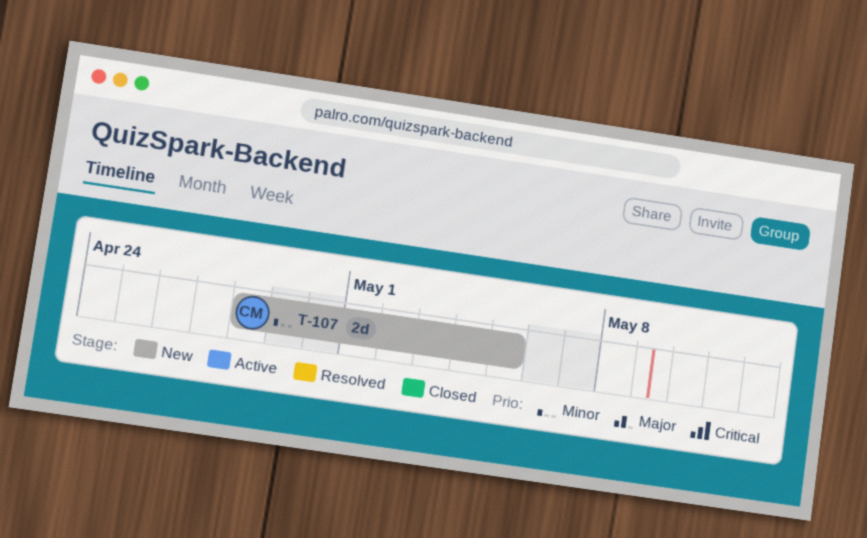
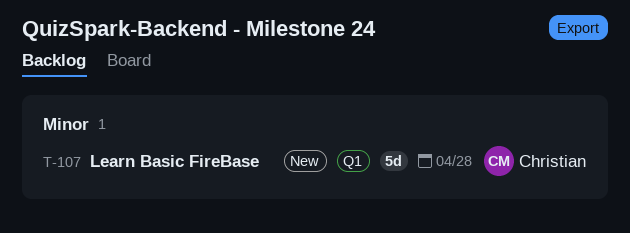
T-107, estimate: 2d -> 5d
T-107, due: May 5 -> Apr 28

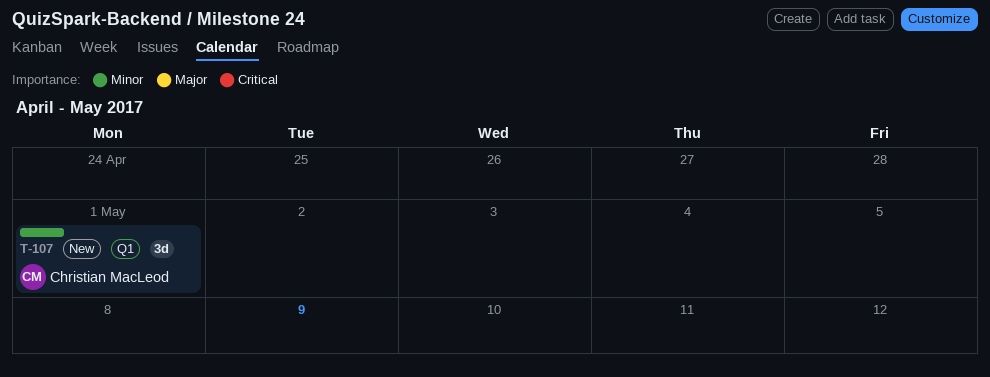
T-107, estimate: 5d -> 3d
T-107, due: Apr 28 -> May 1

